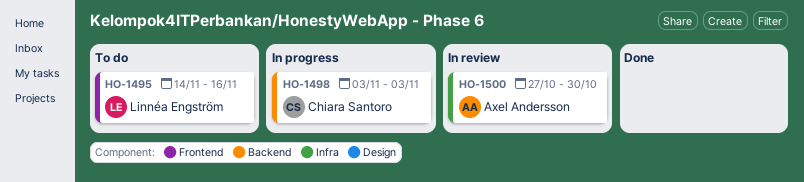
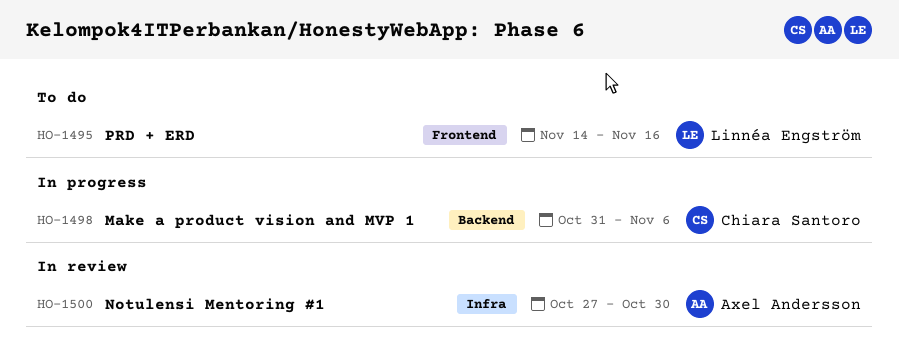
HO-1498, start: Nov 3 -> Oct 31
HO-1498, due: Nov 3 -> Nov 6

